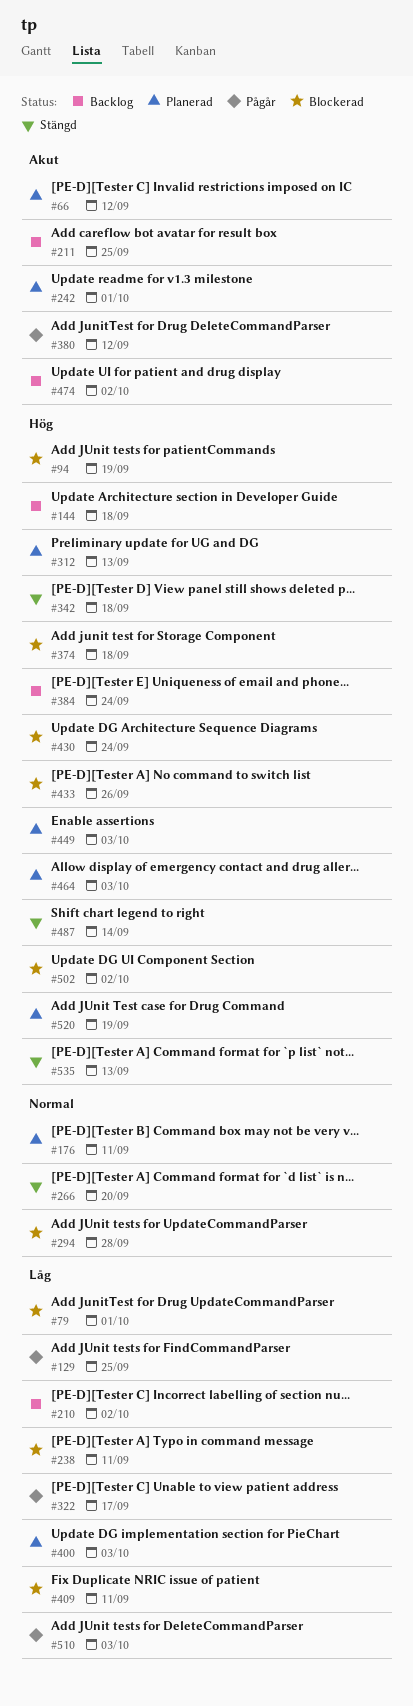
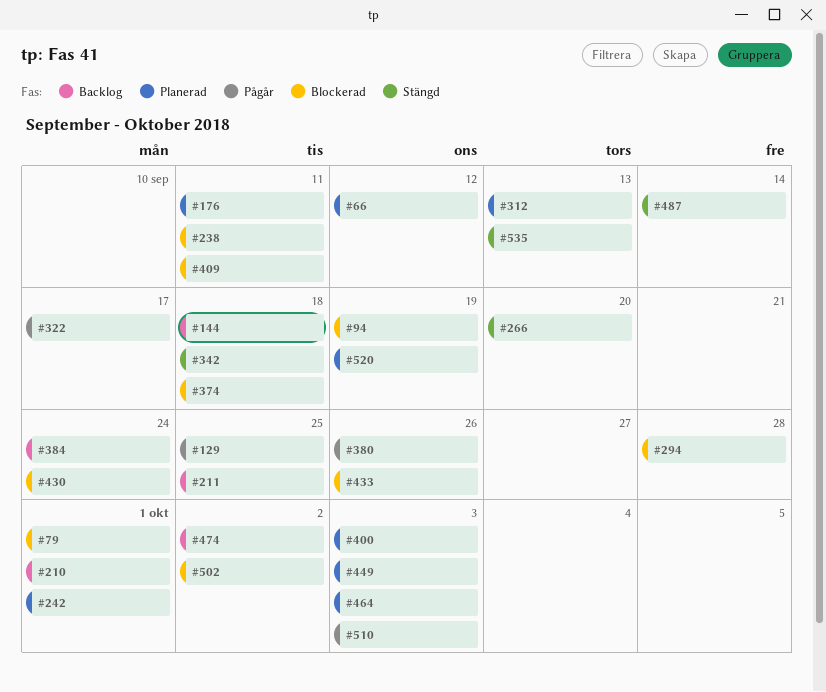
#210, due: Oct 2 -> Oct 1
#380, due: Sep 12 -> Sep 26

